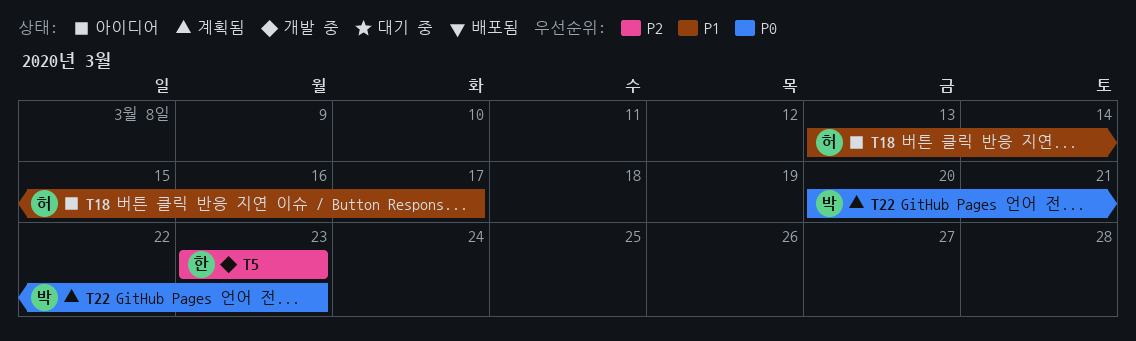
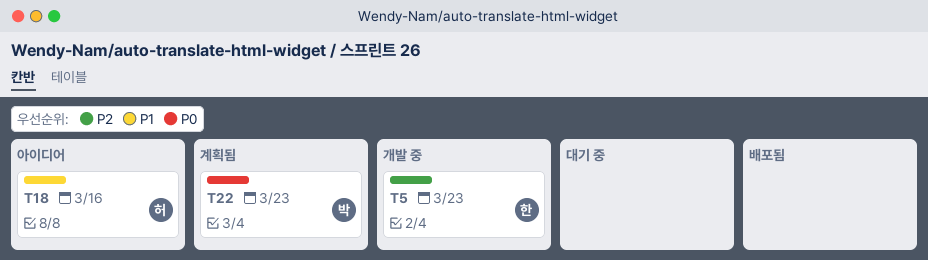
T18, due: Mar 17 -> Mar 16

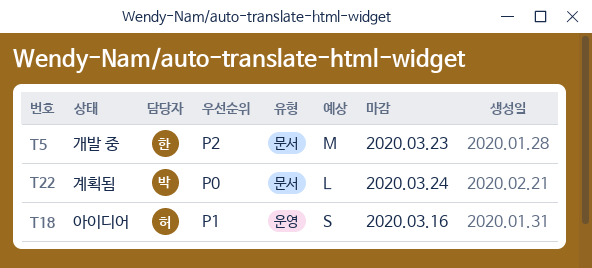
T22, due: Mar 23 -> Mar 24

